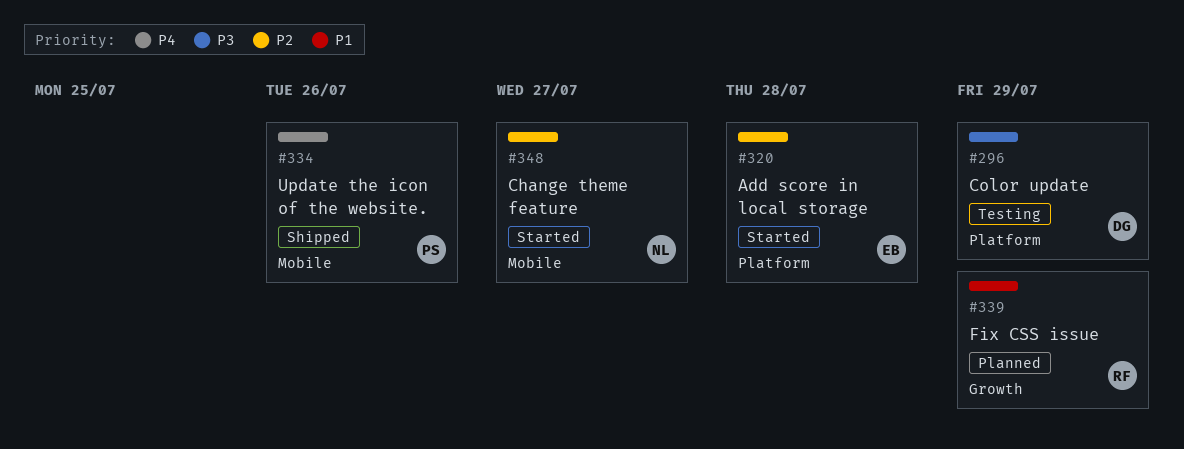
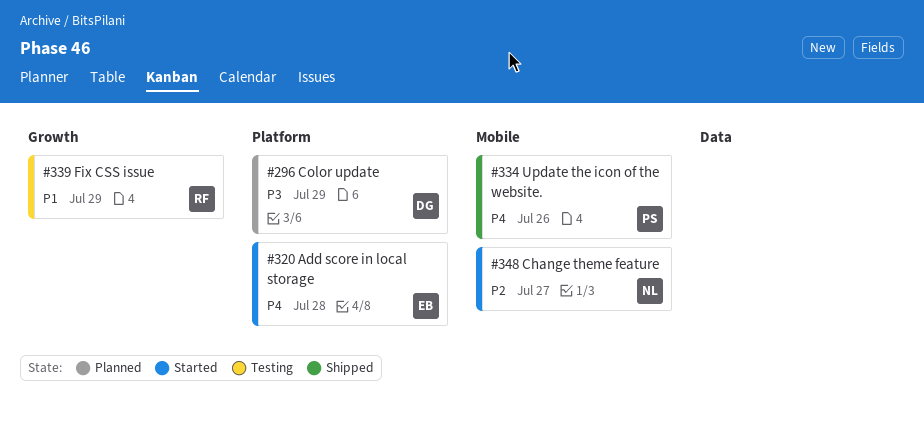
#296, status: Testing -> Planned
#320, priority: P2 -> P4
#339, status: Planned -> Testing

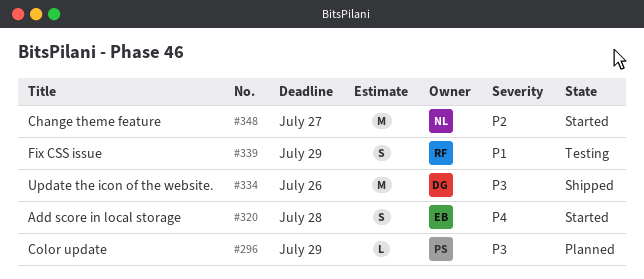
#296, owner: DG -> PS
#334, owner: PS -> DG
#334, priority: P4 -> P3

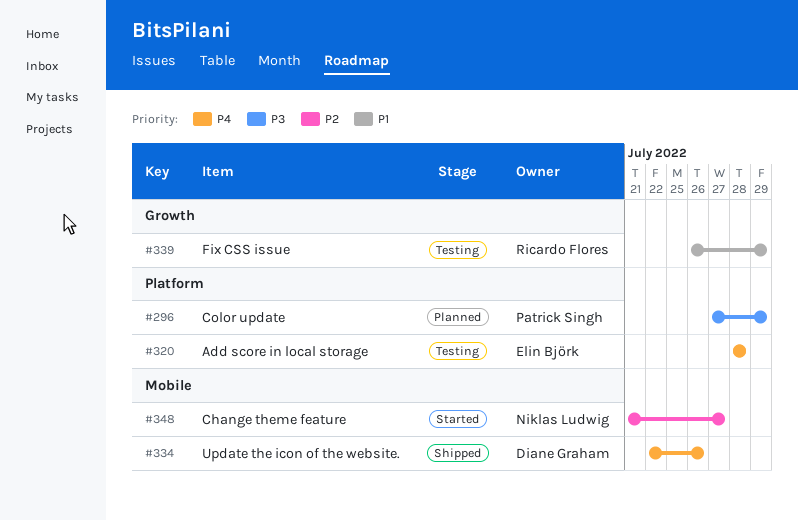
#320, status: Started -> Testing
#334, priority: P3 -> P4

